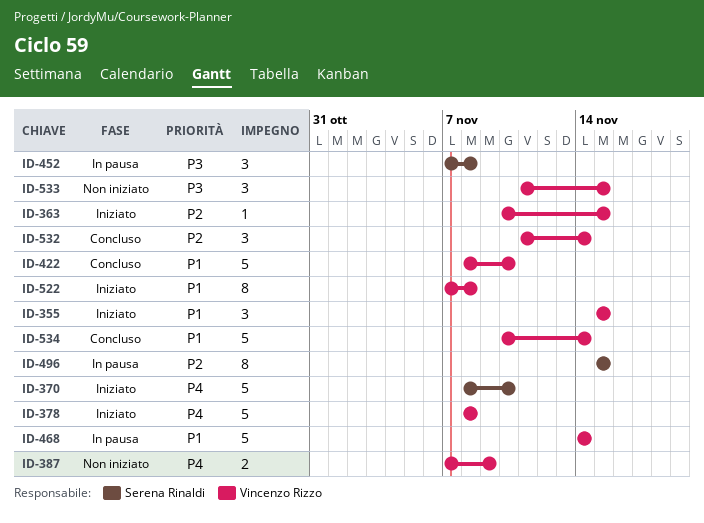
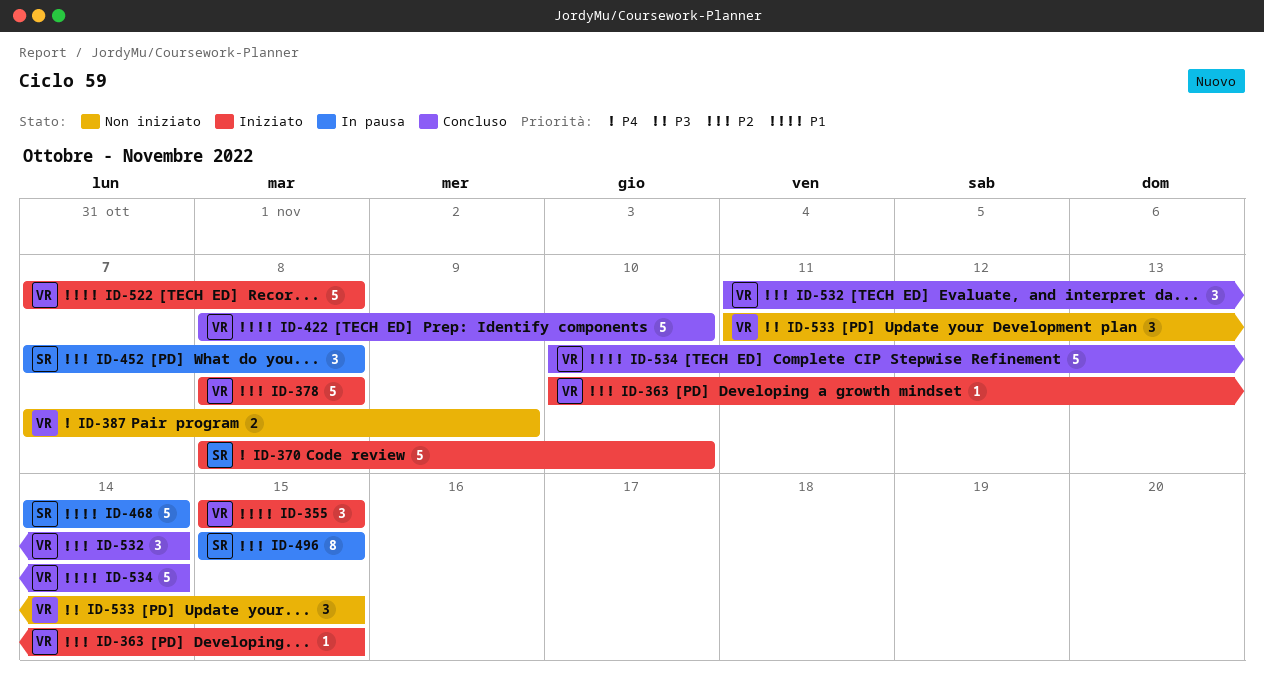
ID-378, priority: P4 -> P2
ID-452, priority: P3 -> P2
ID-468, owner: Vincenzo Rizzo -> Serena Rinaldi
ID-522, estimate: 8 -> 5

